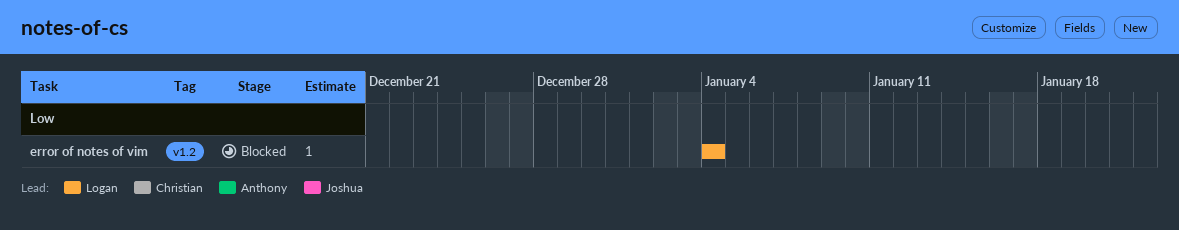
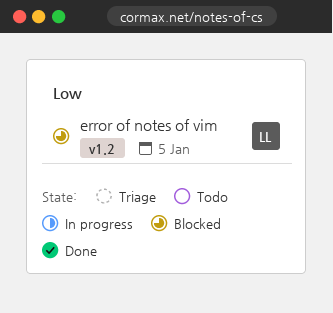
error of notes of vim, due: Jan 4 -> Jan 5

